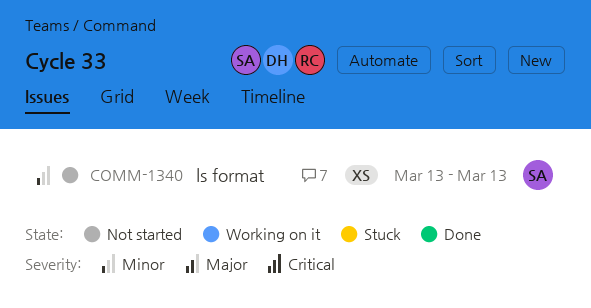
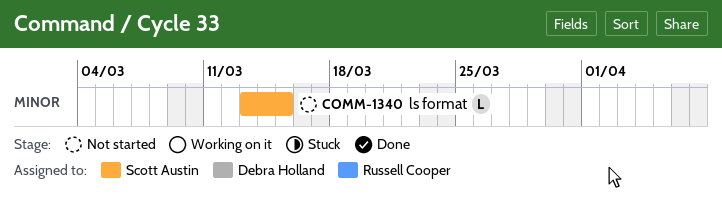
COMM-1340, estimate: XS -> L
COMM-1340, due: Mar 13 -> Mar 15

